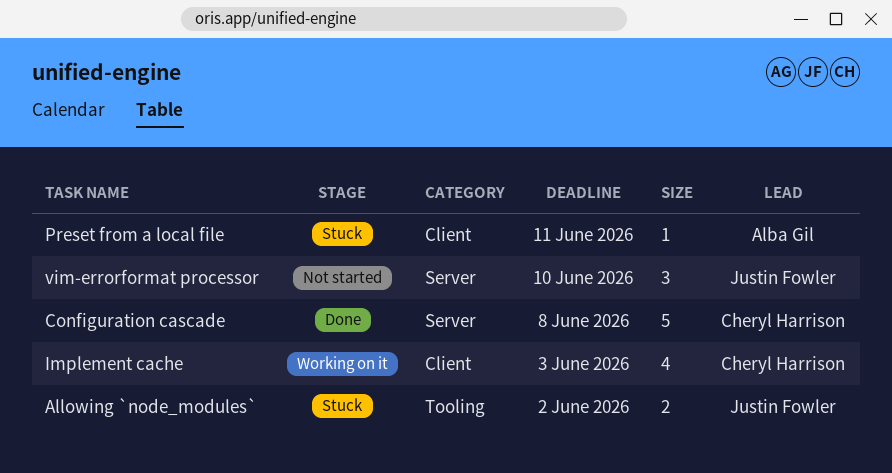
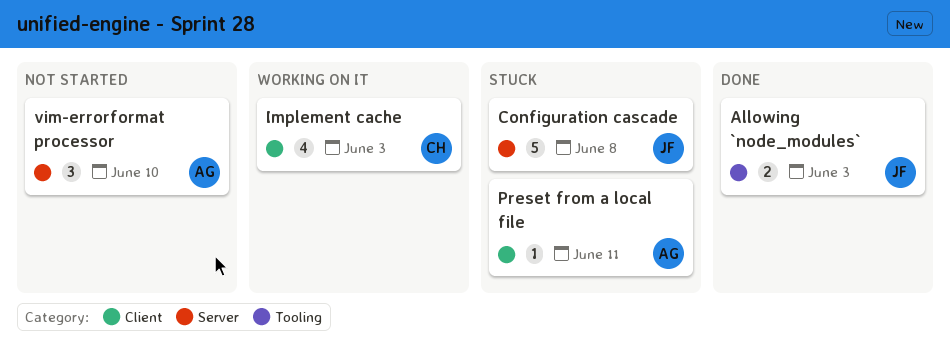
Allowing `node_modules`, status: Stuck -> Done
Allowing `node_modules`, due: Jun 2 -> Jun 3
Configuration cascade, status: Done -> Stuck
Configuration cascade, owner: Cheryl Harrison -> Justin Fowler
vim-errorformat processor, owner: Justin Fowler -> Alba Gil

